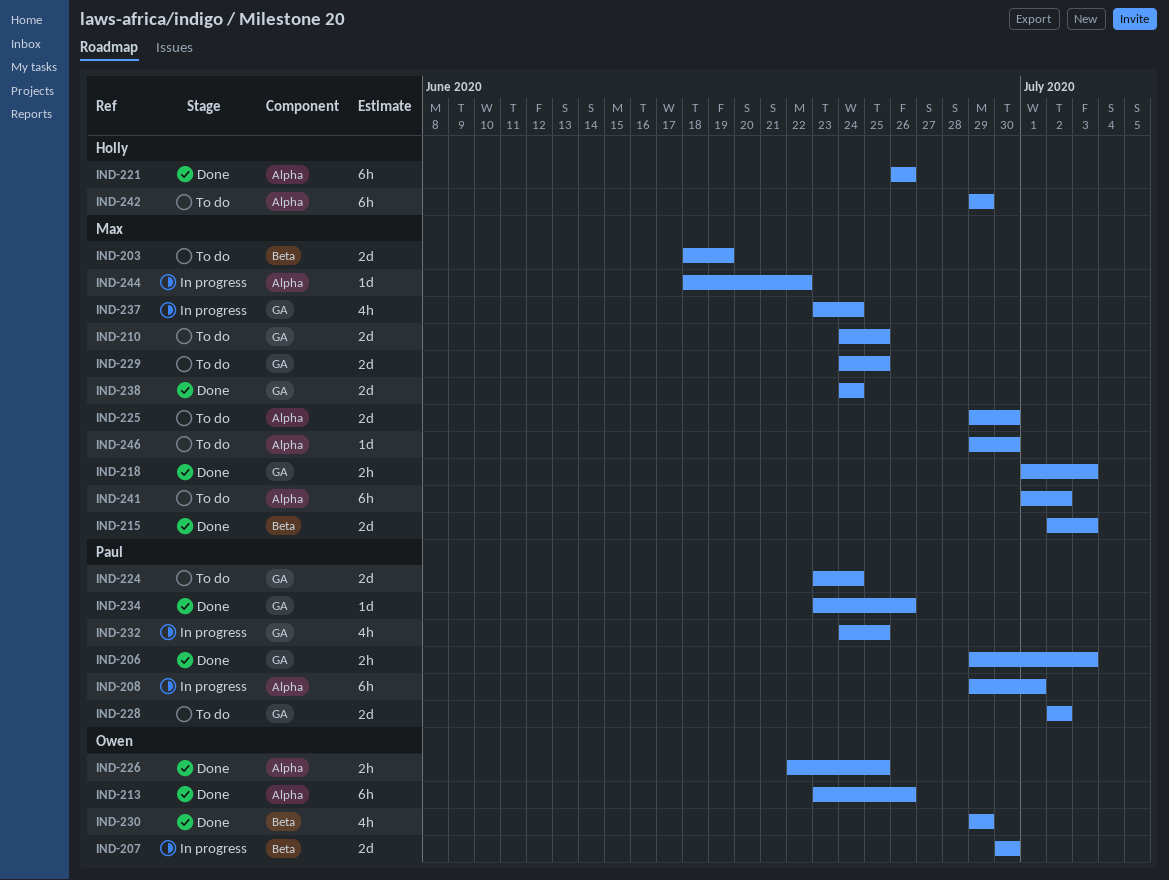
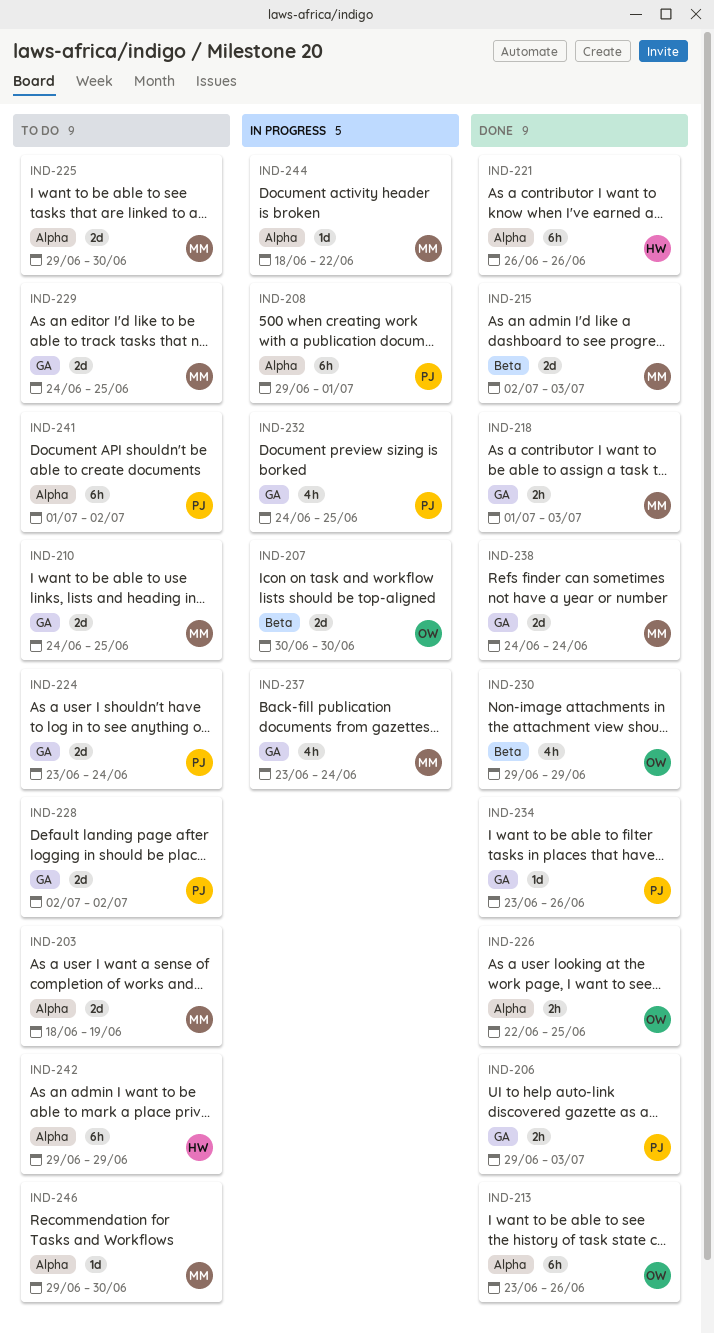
IND-203, label: Beta -> Alpha
IND-241, owner: Max -> Paul

